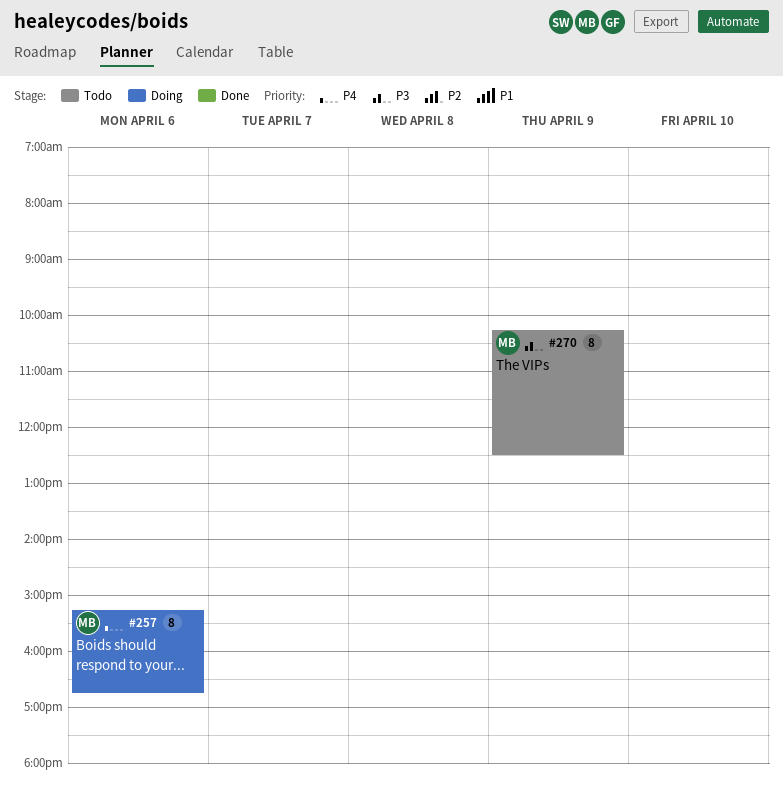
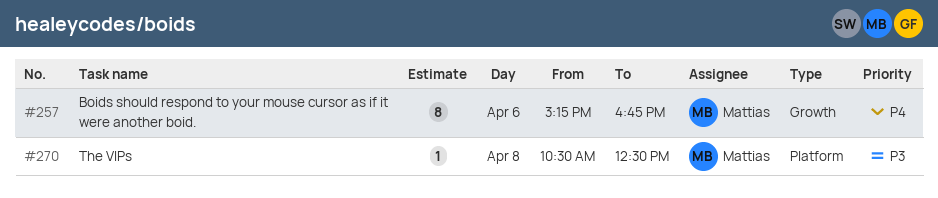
#270, estimate: 8 -> 1
#270, day: Apr 9 -> Apr 8
#270, begins: 10:15 -> 10:30

